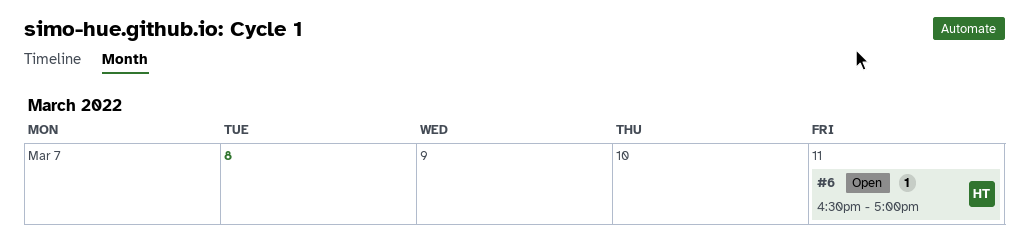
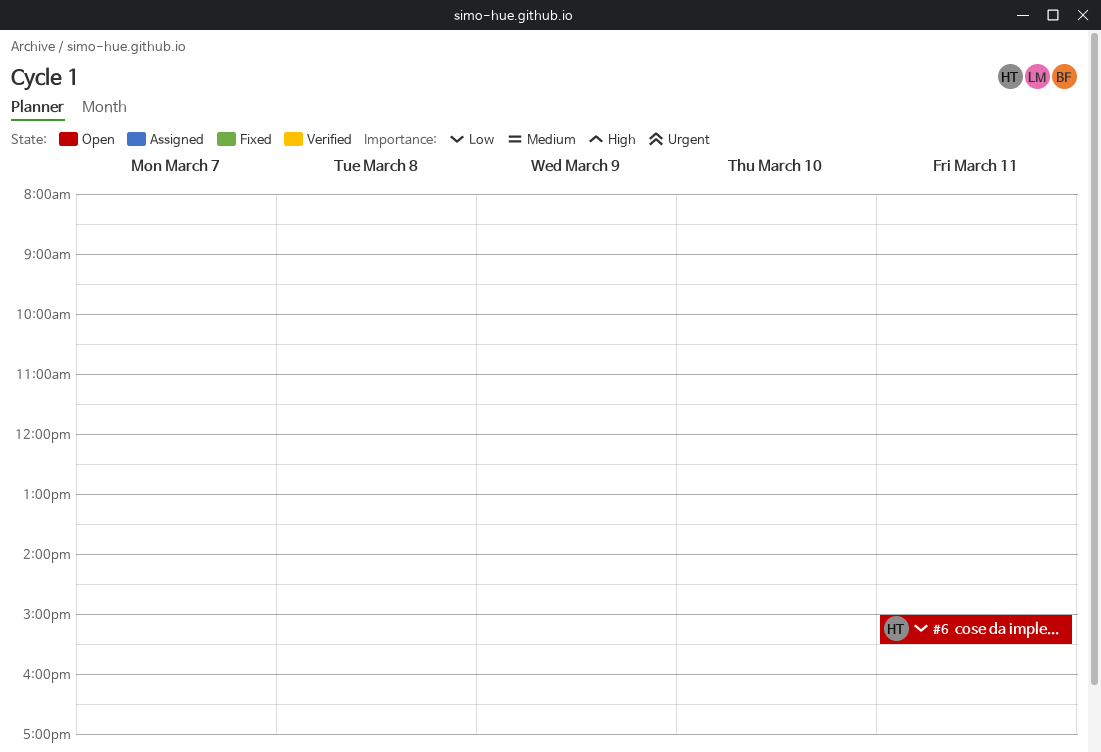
#6, begins: 16:30 -> 15:00
#6, ends: 17:00 -> 15:30

